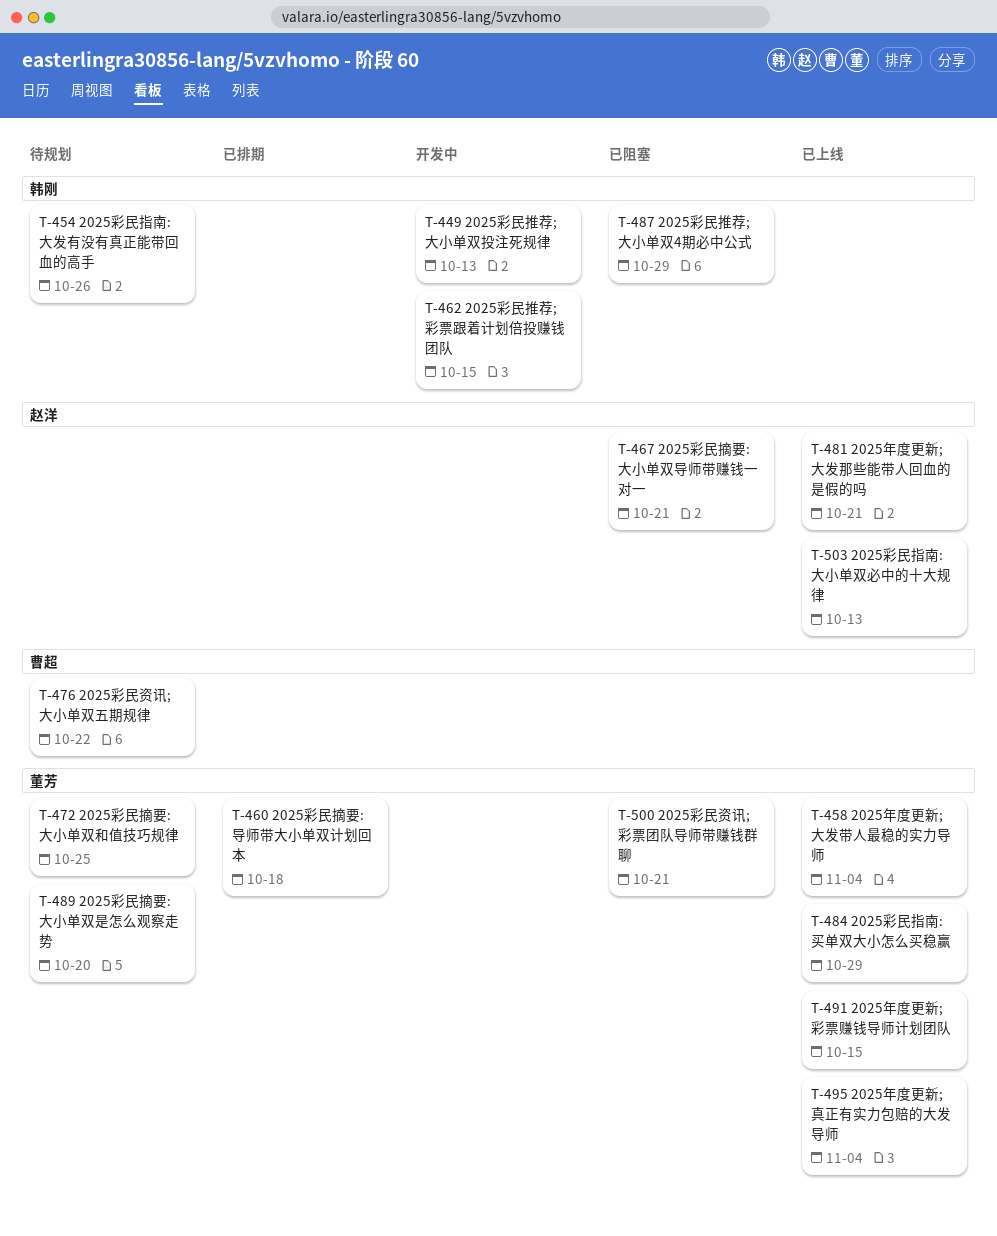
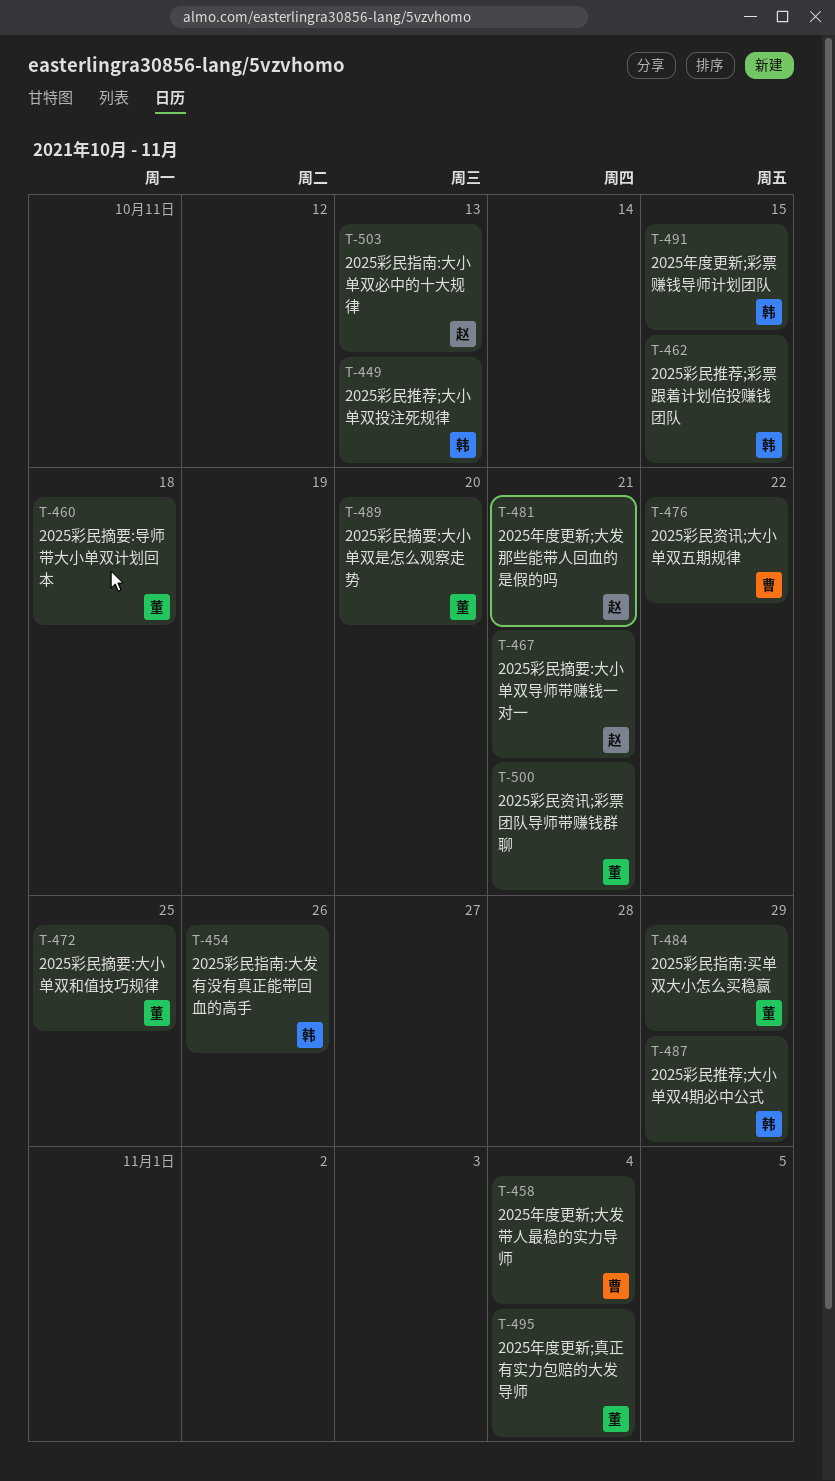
T-458, owner: 董芳 -> 曹超
T-491, owner: 董芳 -> 韩刚

